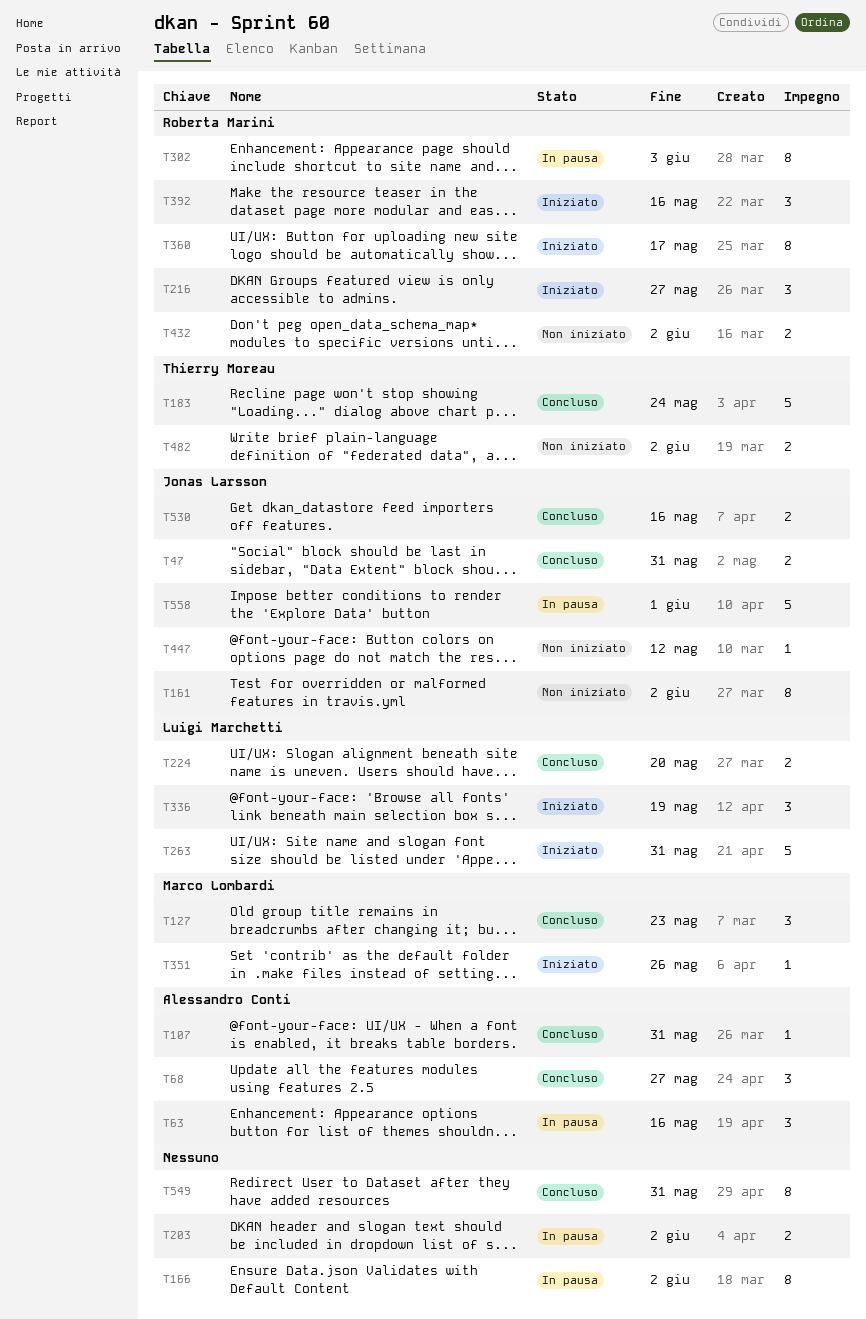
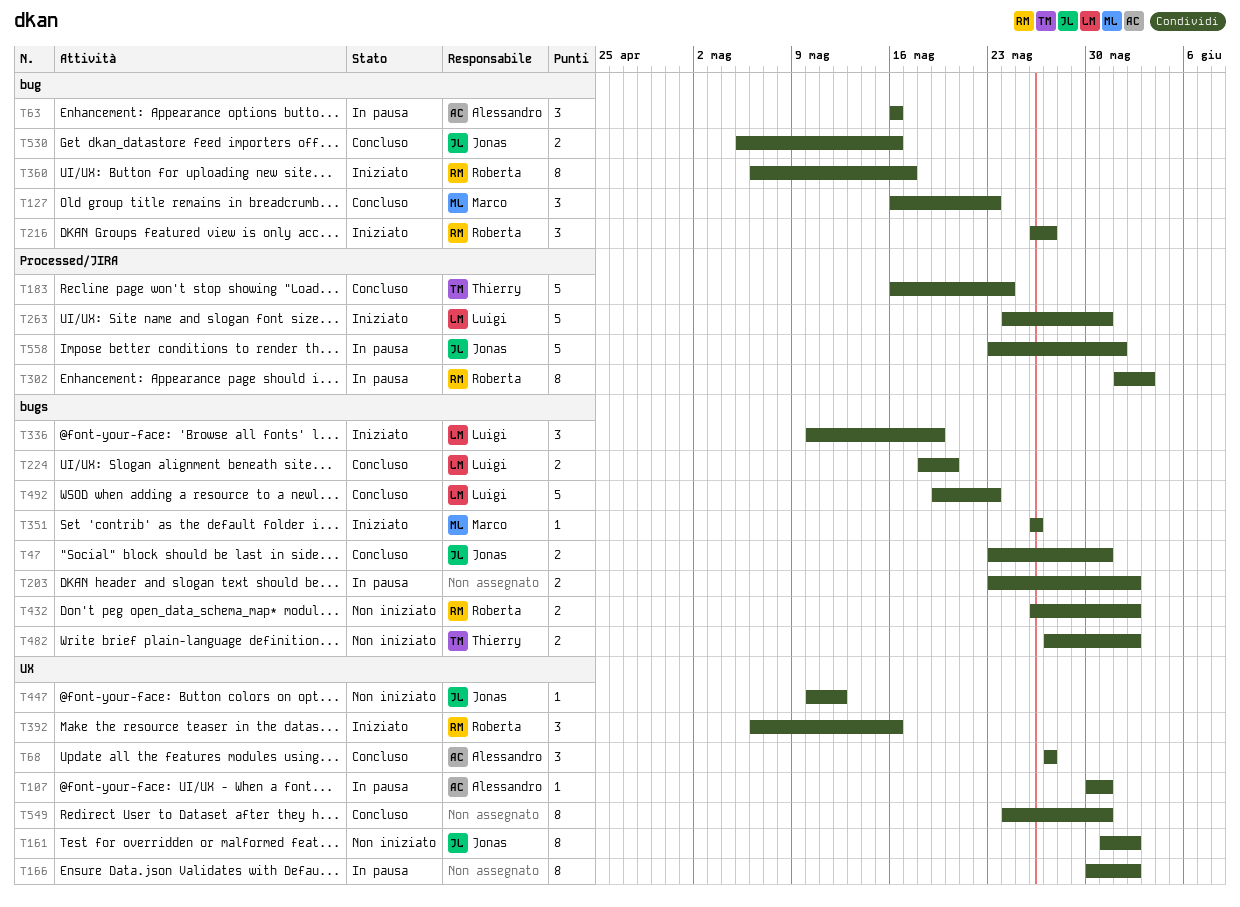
T107, status: Concluso -> In pausa
T492: none -> present

